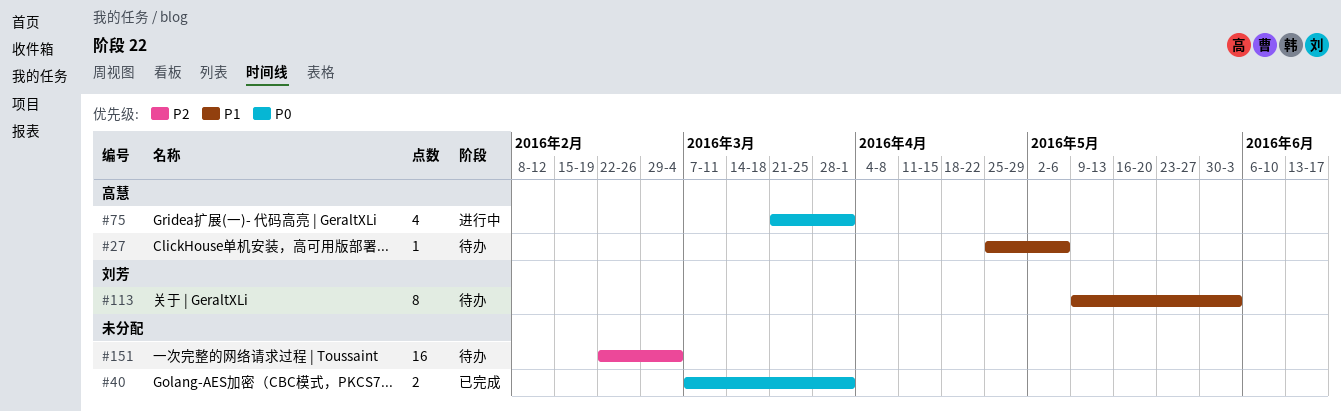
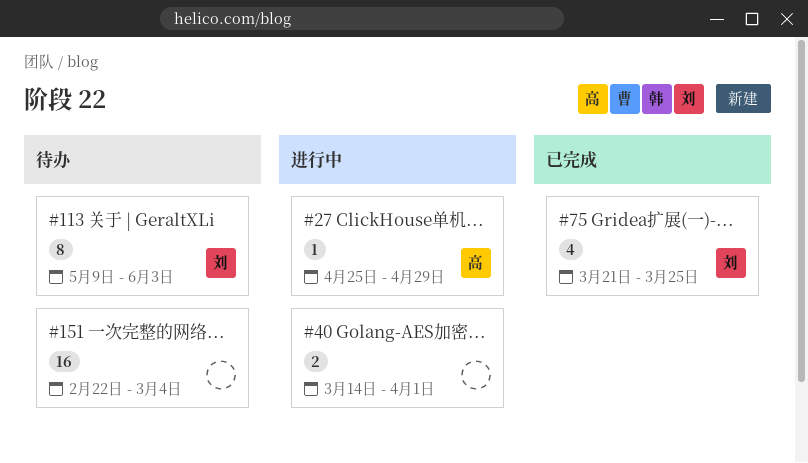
#27, status: 待办 -> 进行中
#27, due: May 6 -> Apr 29
#40, status: 已完成 -> 进行中
#40, start: Mar 7 -> Mar 14
#75, status: 进行中 -> 已完成
#75, owner: 高慧 -> 刘芳
#75, due: Apr 1 -> Mar 25

